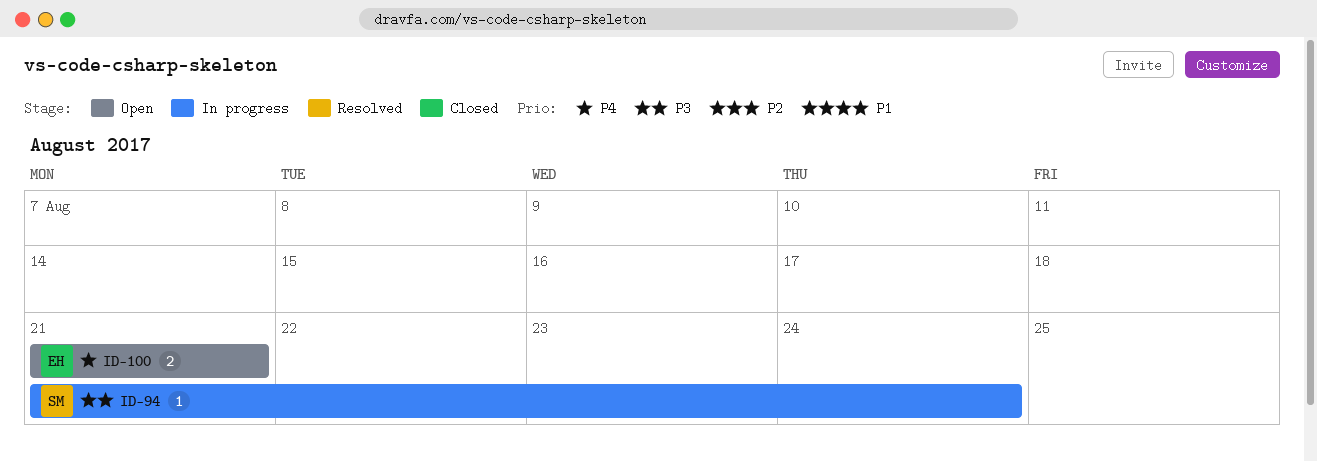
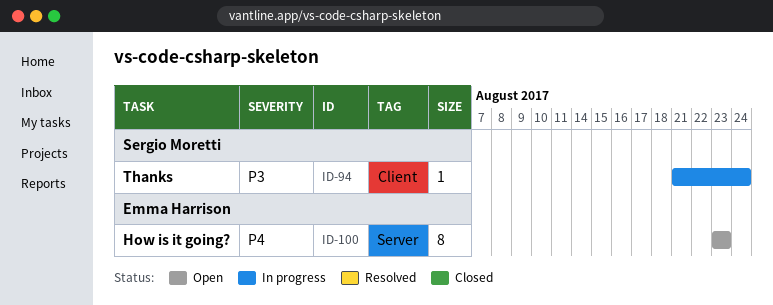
ID-100, estimate: 2 -> 8
ID-100, start: Aug 21 -> Aug 23
ID-100, due: Aug 21 -> Aug 23

